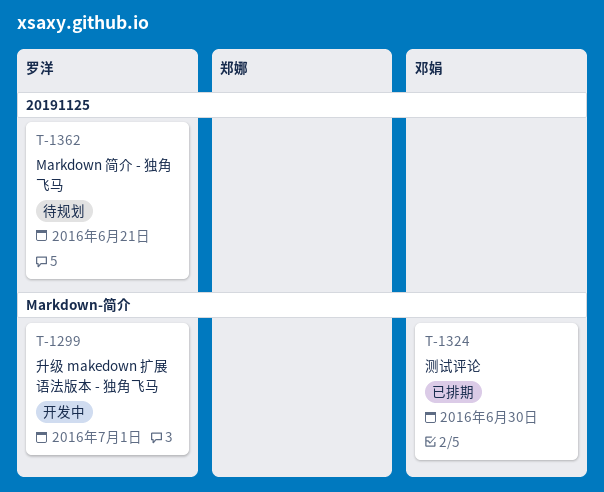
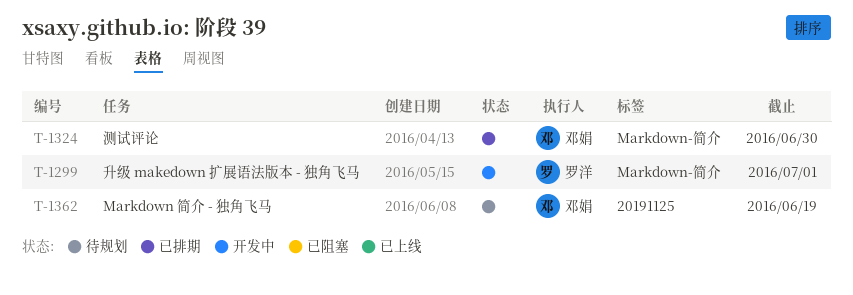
T-1362, owner: 罗洋 -> 邓娟
T-1362, due: Jun 21 -> Jun 19

